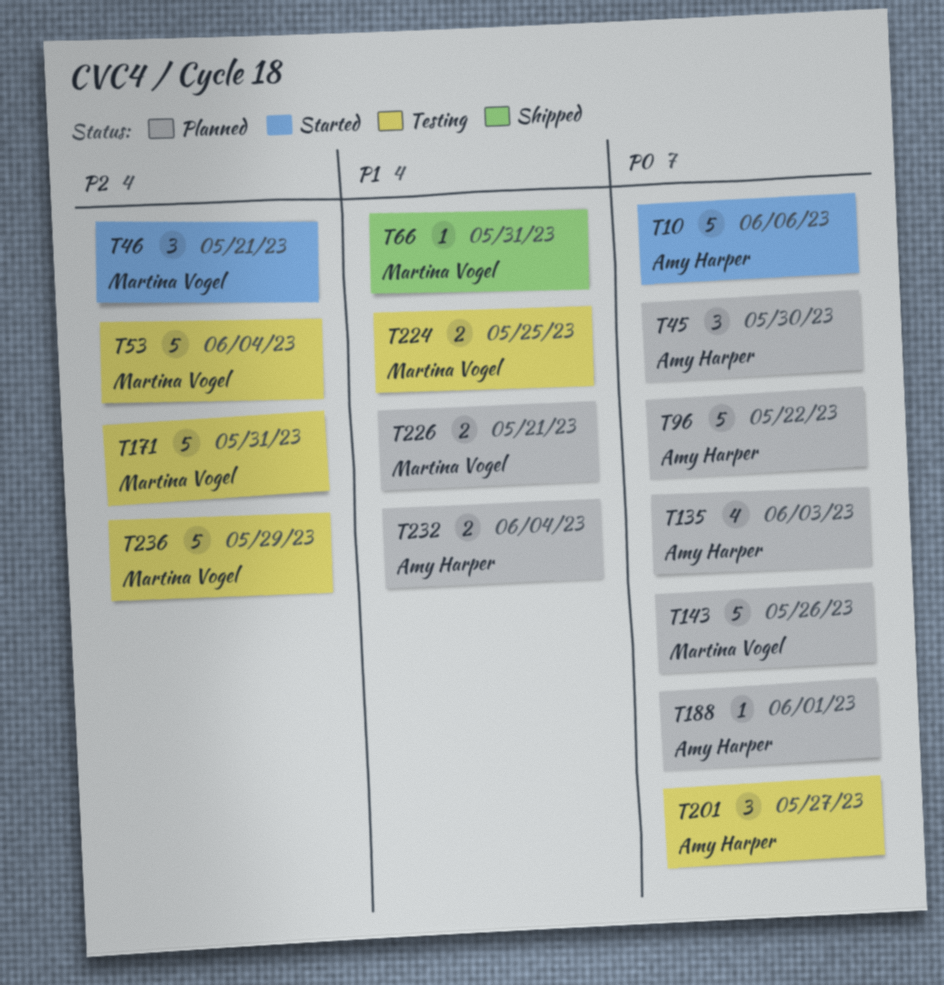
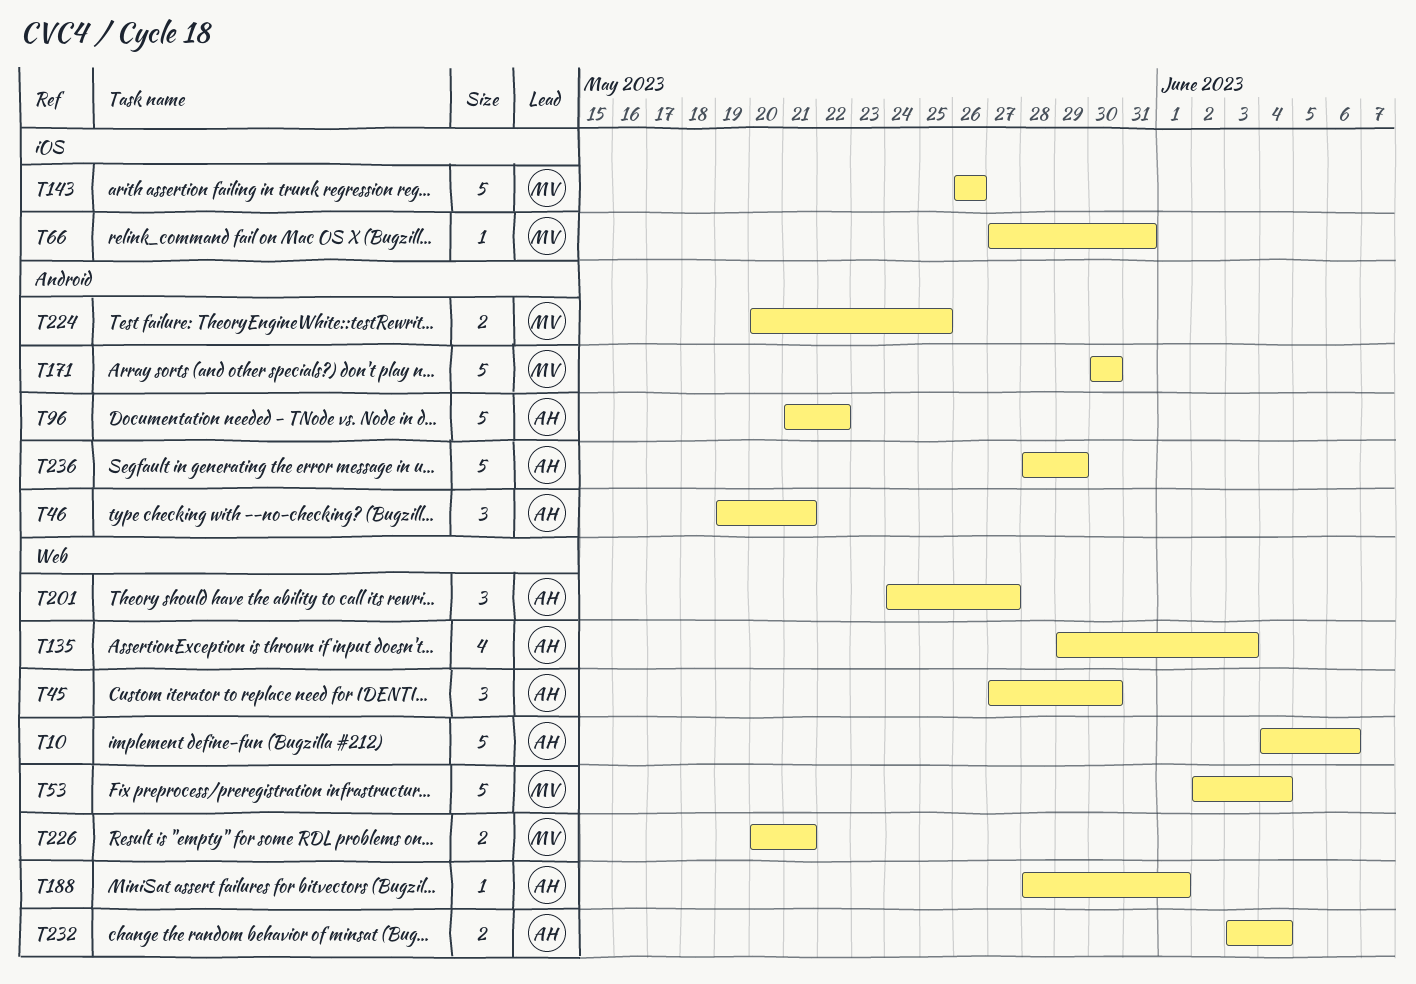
T46, owner: Martina Vogel -> Amy Harper
T171, due: May 31 -> May 30
T236, owner: Martina Vogel -> Amy Harper

